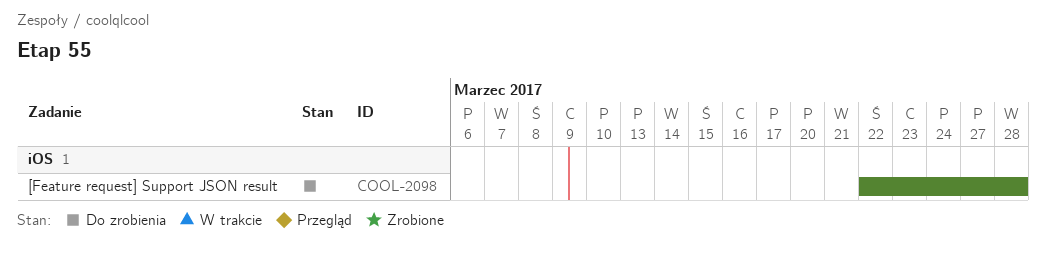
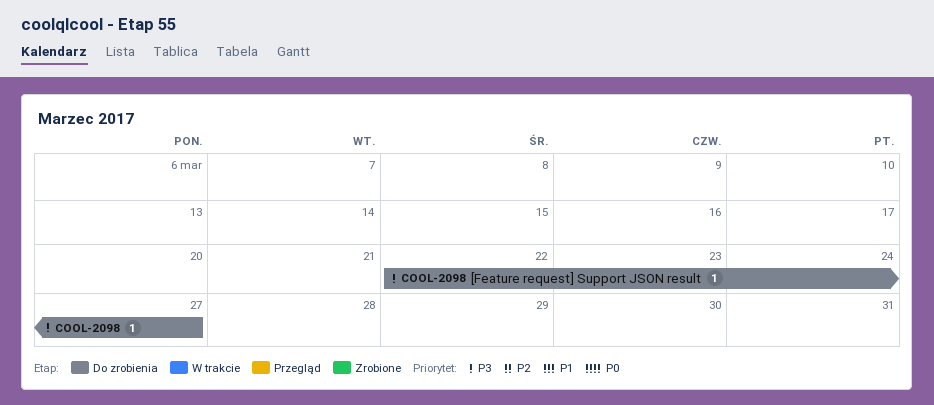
COOL-2098, due: Mar 28 -> Mar 27

